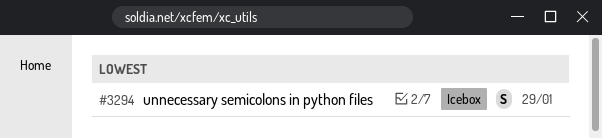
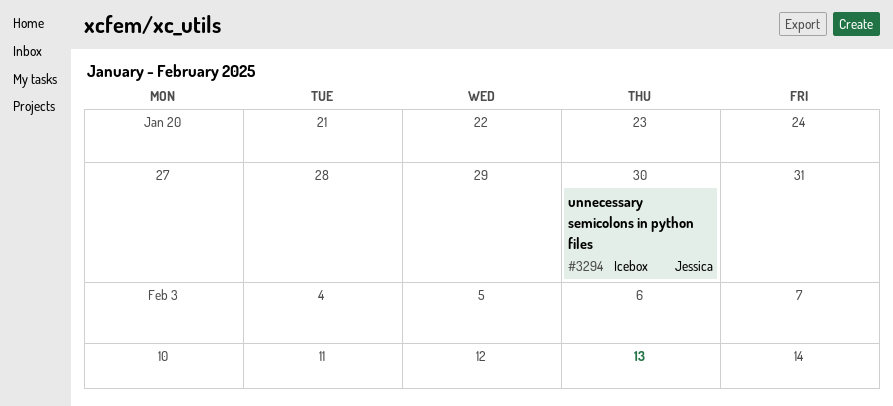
#3294, due: Jan 29 -> Jan 30

